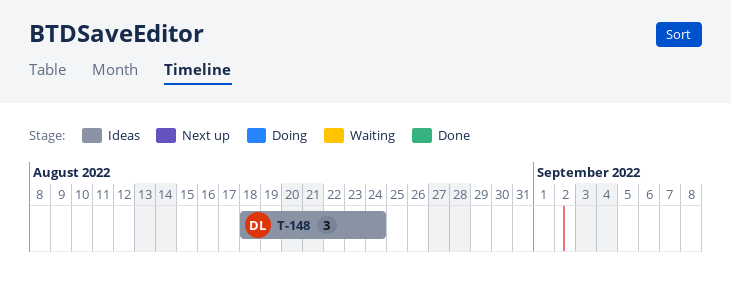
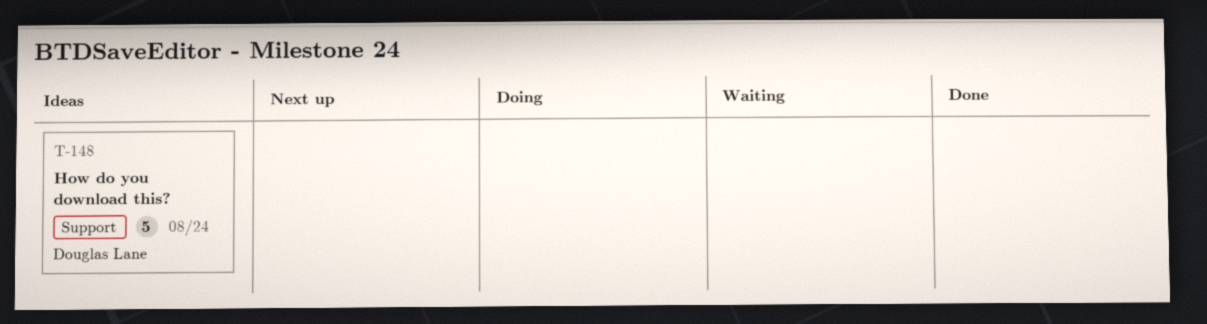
T-148, estimate: 3 -> 5

